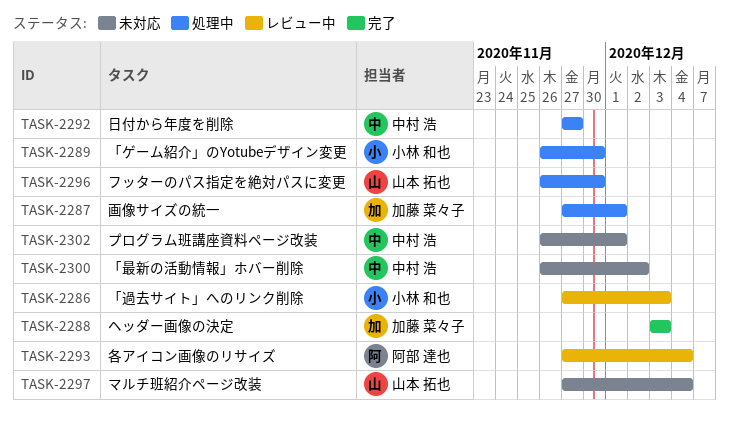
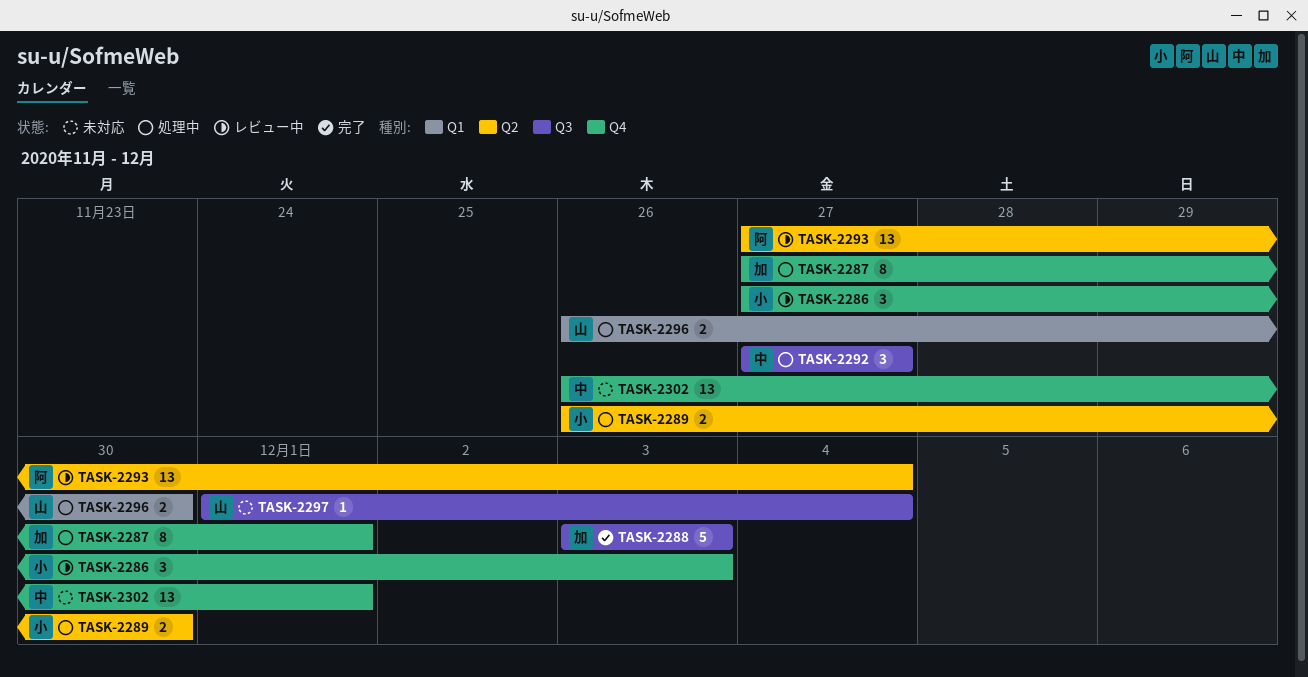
TASK-2297, start: Nov 27 -> Dec 1
TASK-2300: present -> none

